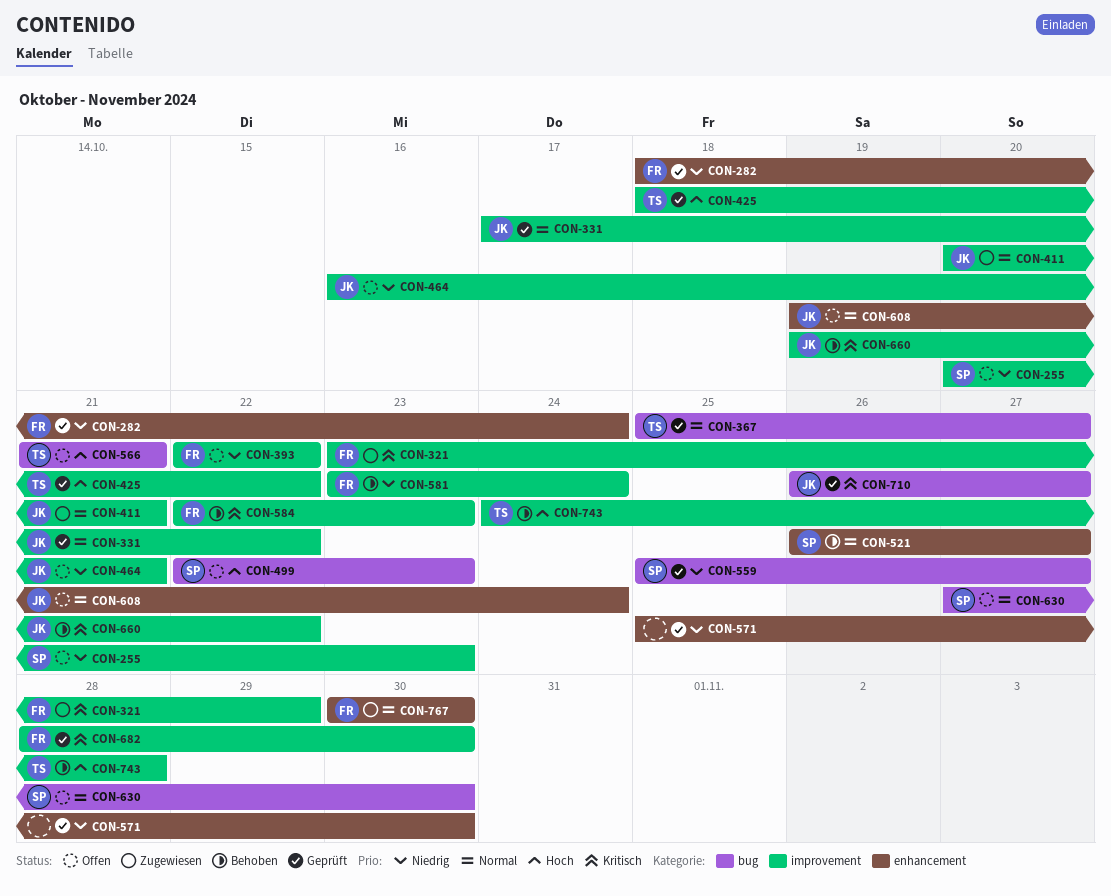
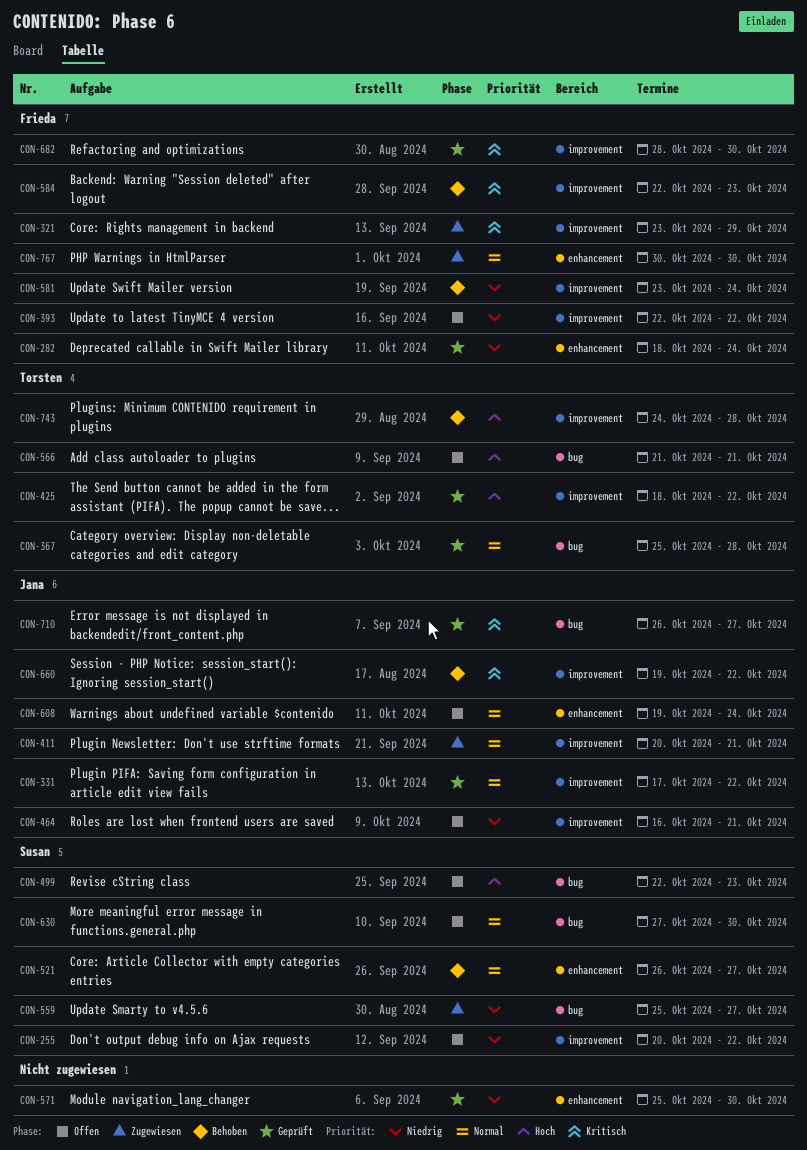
CON-255, due: Oct 23 -> Oct 22
CON-367, due: Oct 27 -> Oct 28
CON-559, status: Geprüft -> Zugewiesen

